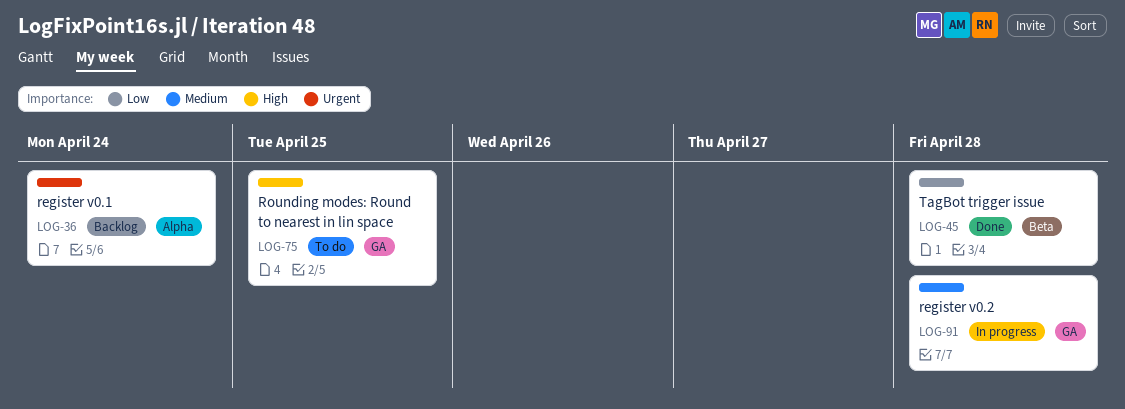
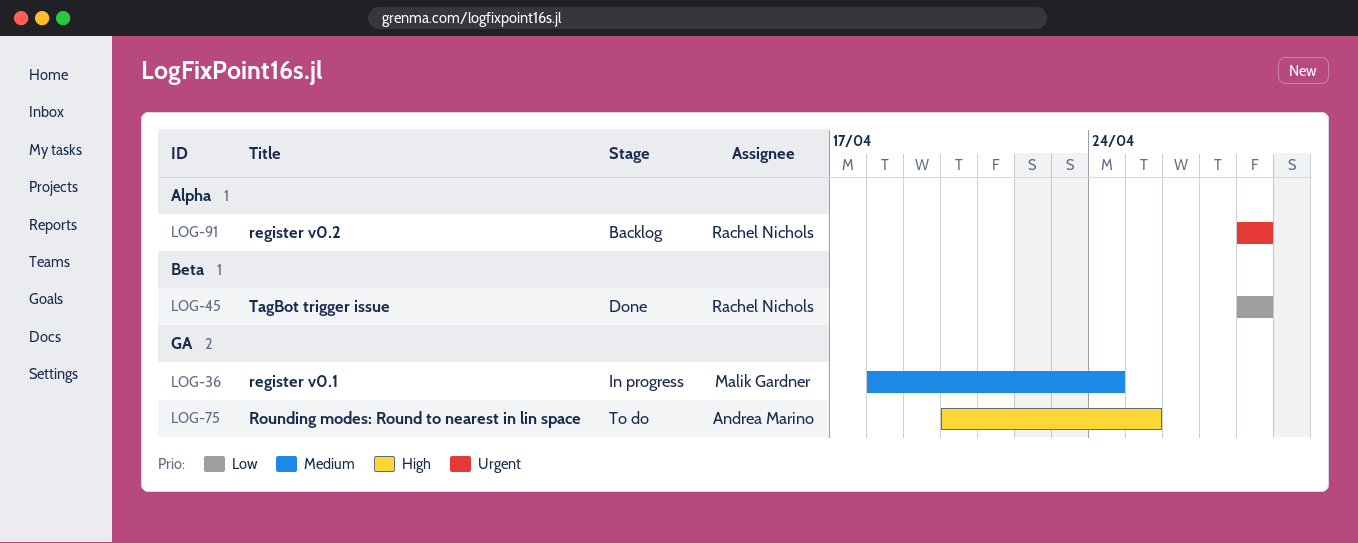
LOG-36, status: Backlog -> In progress
LOG-36, priority: Urgent -> Medium
LOG-36, label: Alpha -> GA
LOG-91, status: In progress -> Backlog
LOG-91, priority: Medium -> Urgent
LOG-91, label: GA -> Alpha

